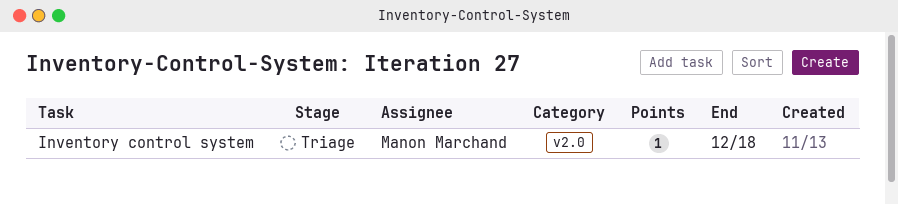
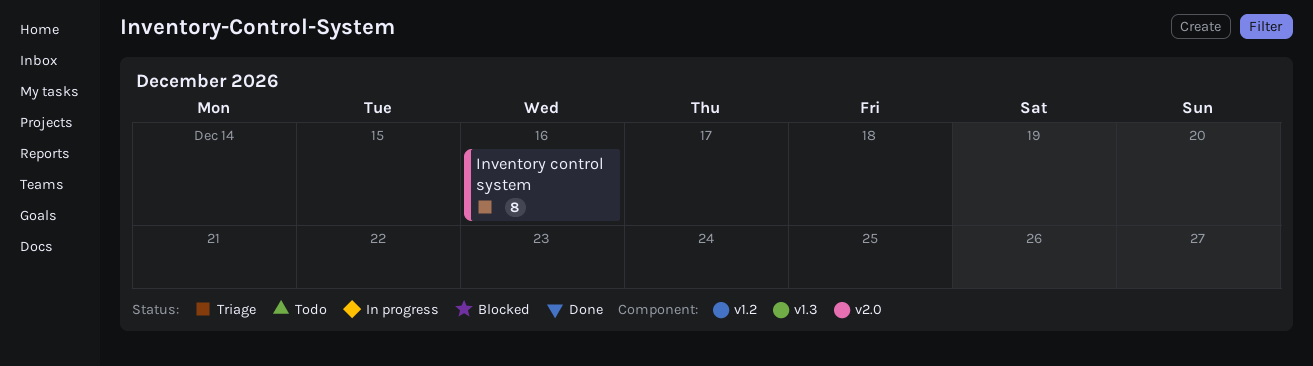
Inventory control system, estimate: 1 -> 8
Inventory control system, due: Dec 18 -> Dec 16

